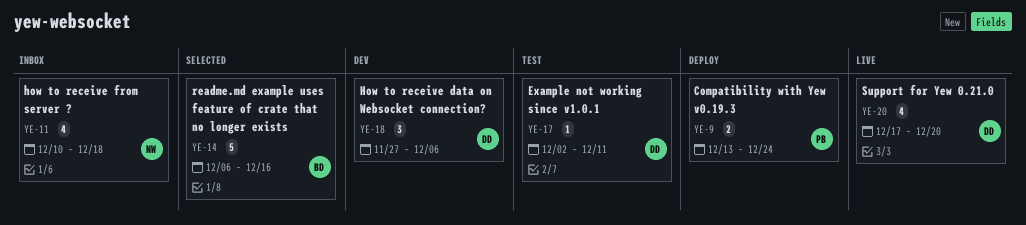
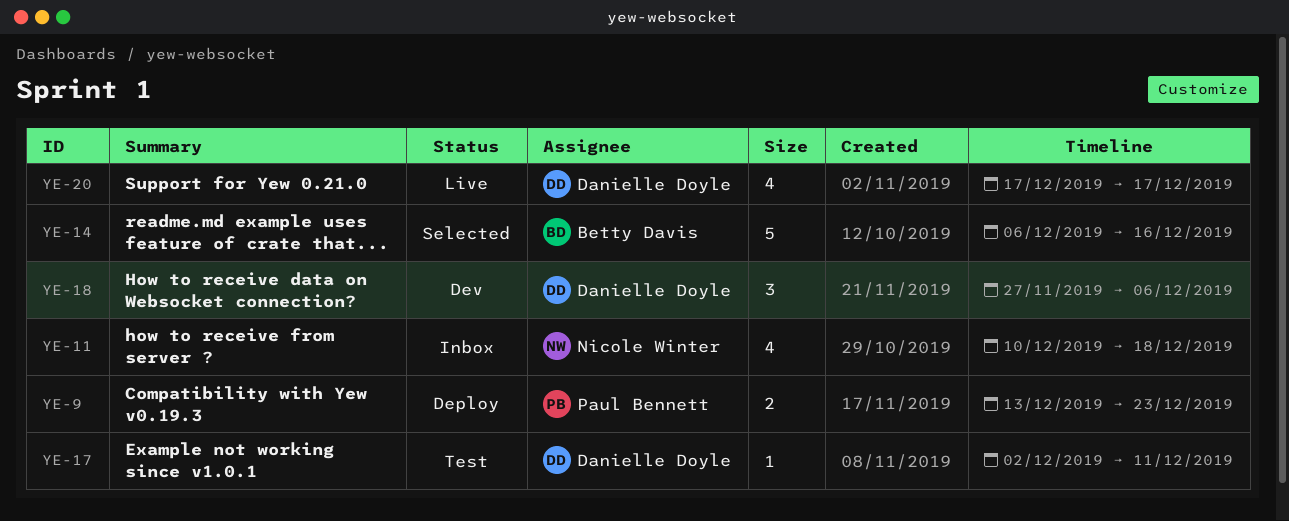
YE-9, due: Dec 24 -> Dec 23
YE-20, due: Dec 20 -> Dec 17

